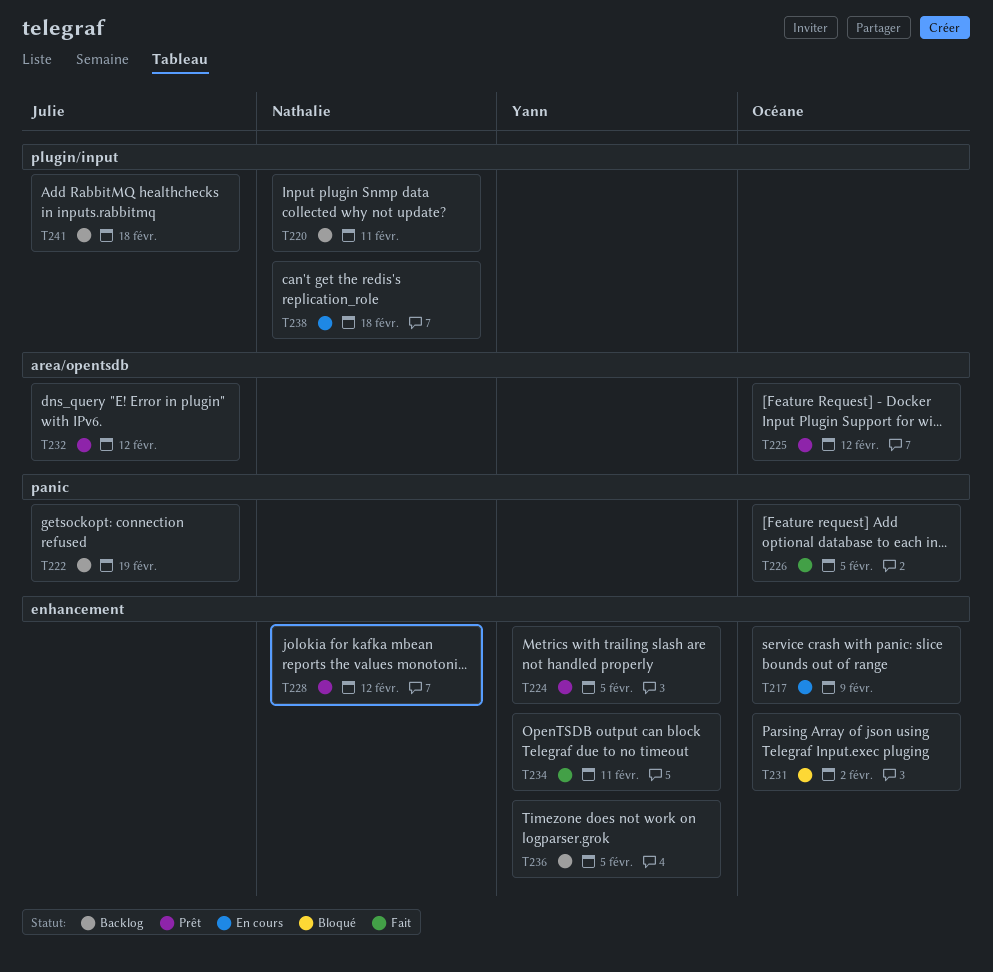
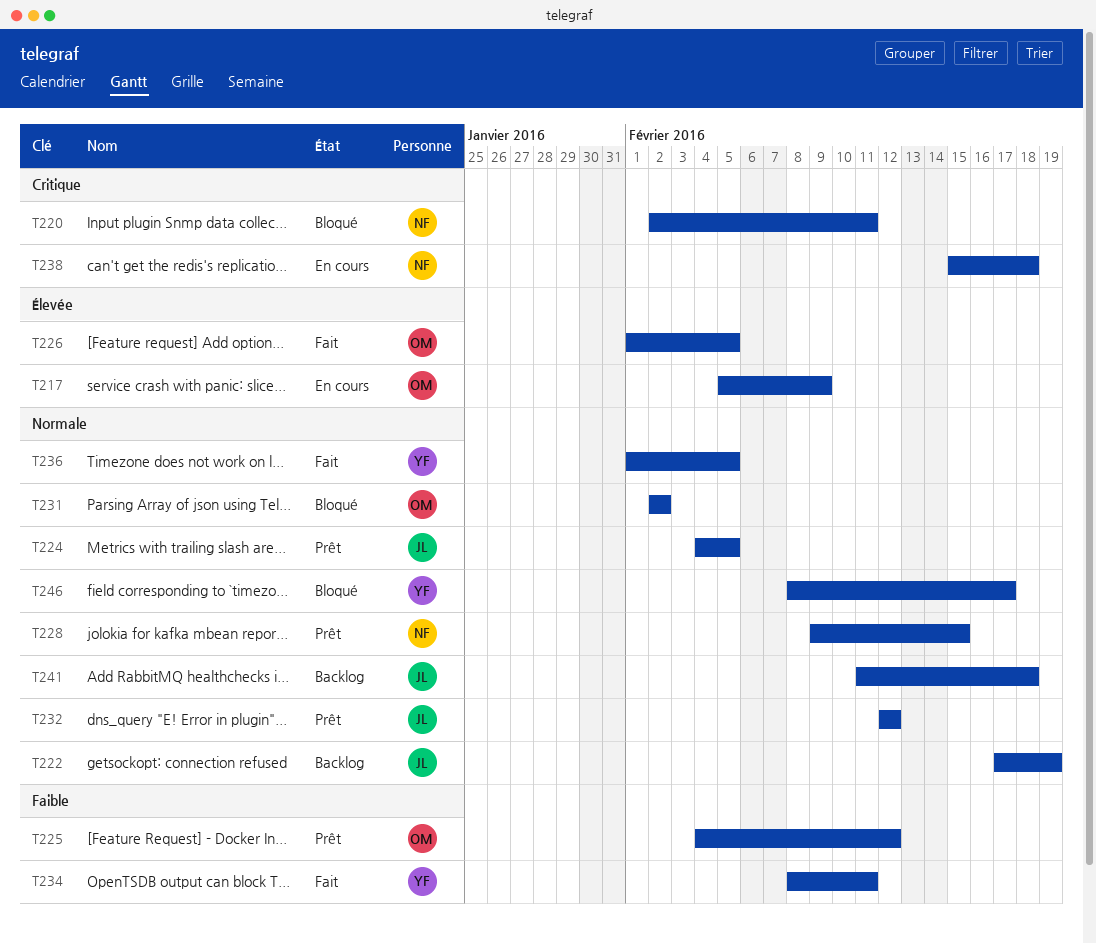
T220, status: Backlog -> Bloqué
T224, owner: Yann -> Julie
T228, due: Feb 12 -> Feb 15
T236, status: Backlog -> Fait
T246: none -> present

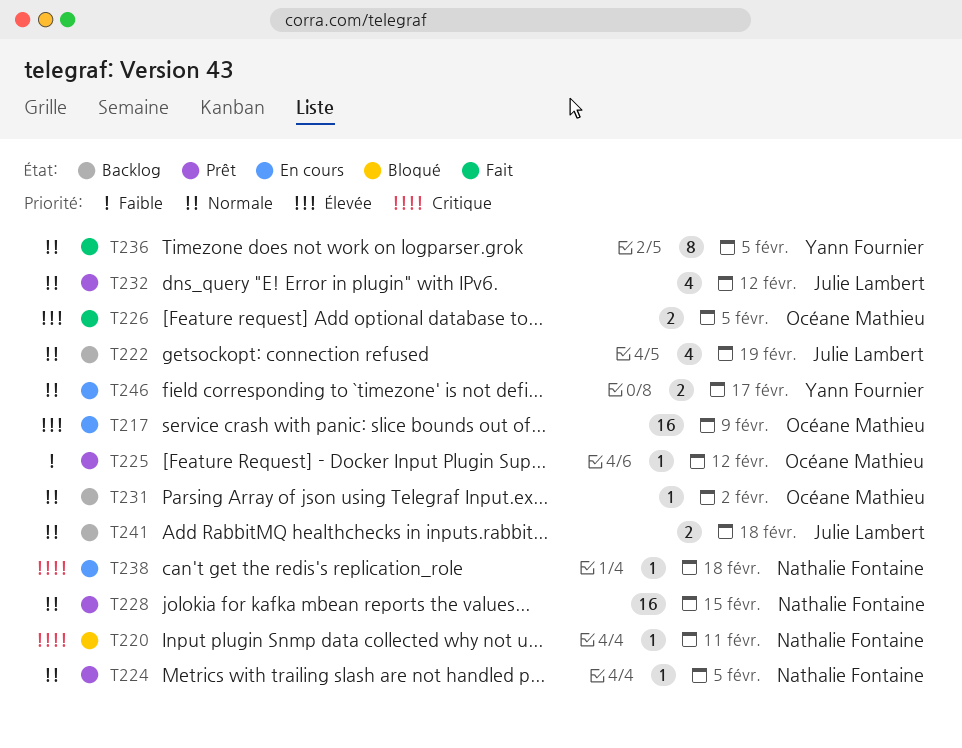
T224, owner: Julie Lambert -> Nathalie Fontaine
T231, status: Bloqué -> Backlog
T234: present -> none
T246, status: Bloqué -> En cours

